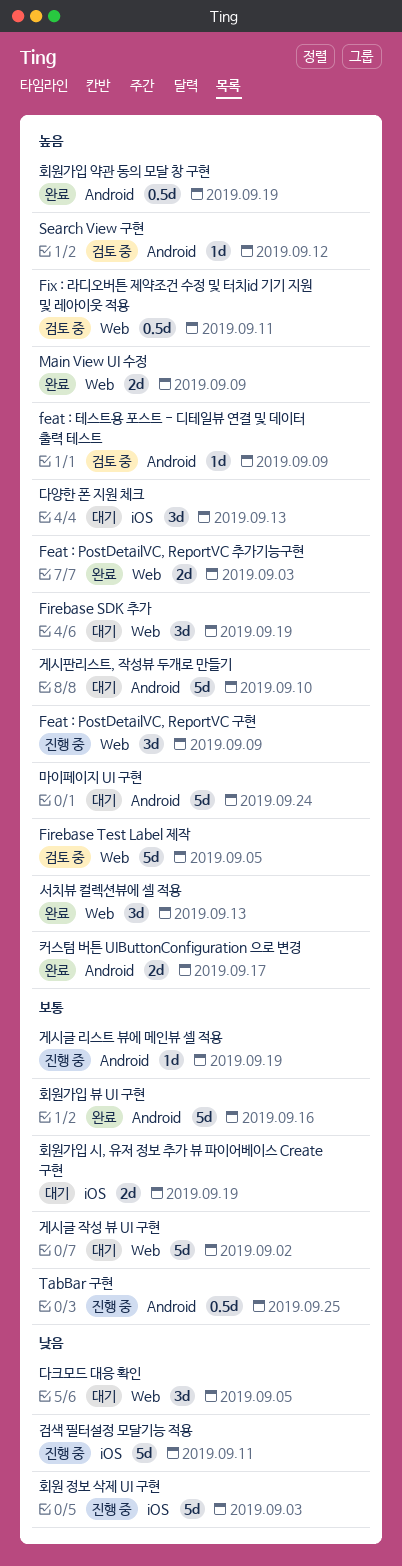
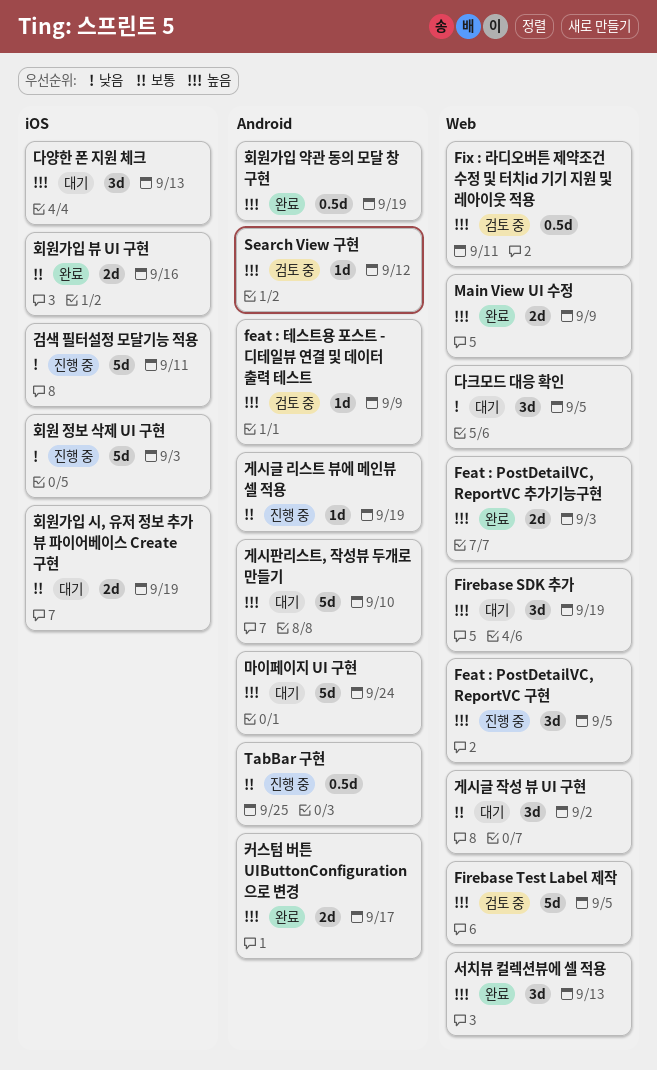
Feat : PostDetailVC, ReportVC 구현, due: Sep 9 -> Sep 5
게시글 작성 뷰 UI 구현, estimate: 5d -> 3d
회원가입 뷰 UI 구현, label: Android -> iOS
회원가입 뷰 UI 구현, estimate: 5d -> 2d

